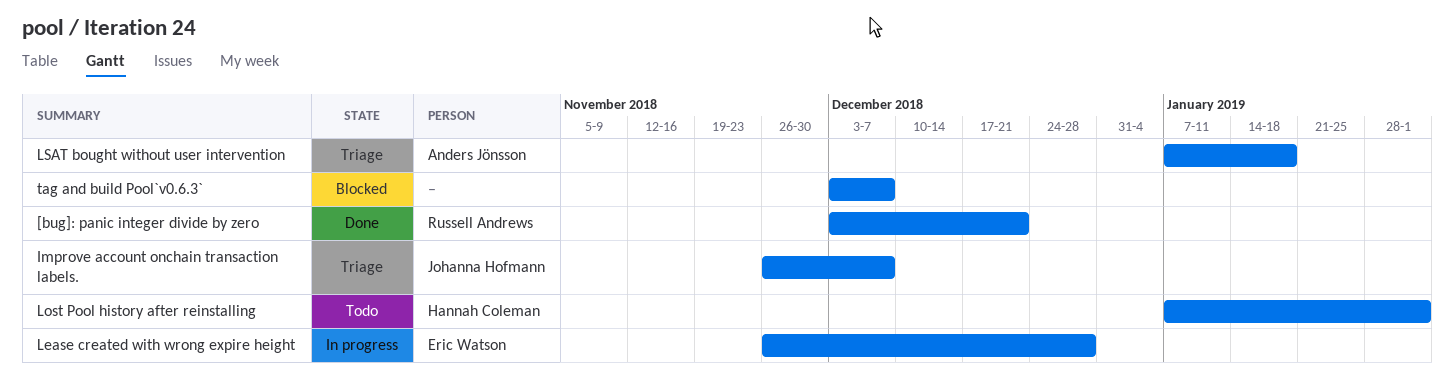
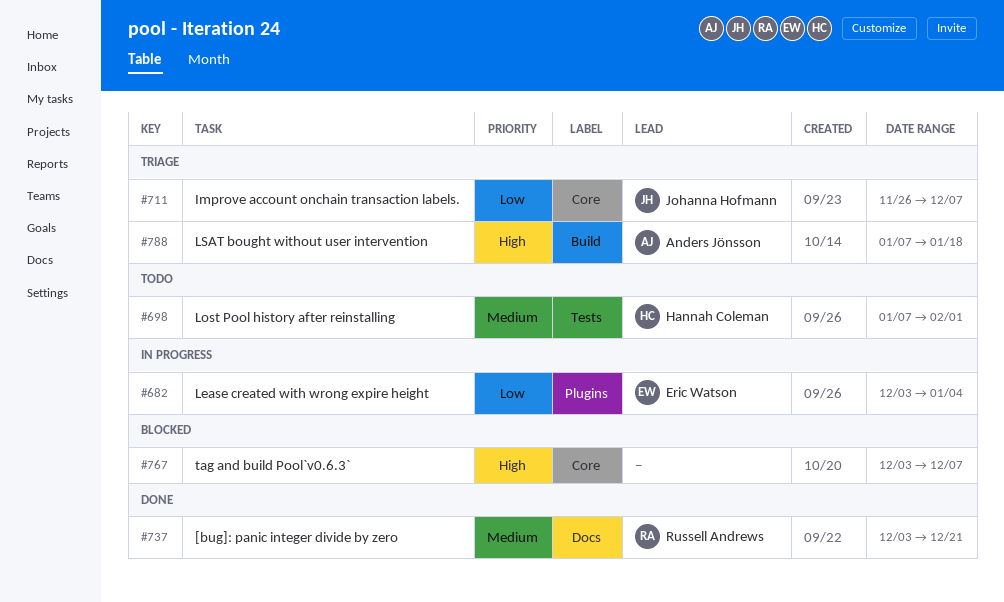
Lease created with wrong expire height, start: Nov 26 -> Dec 3
Lease created with wrong expire height, due: Dec 28 -> Jan 4

